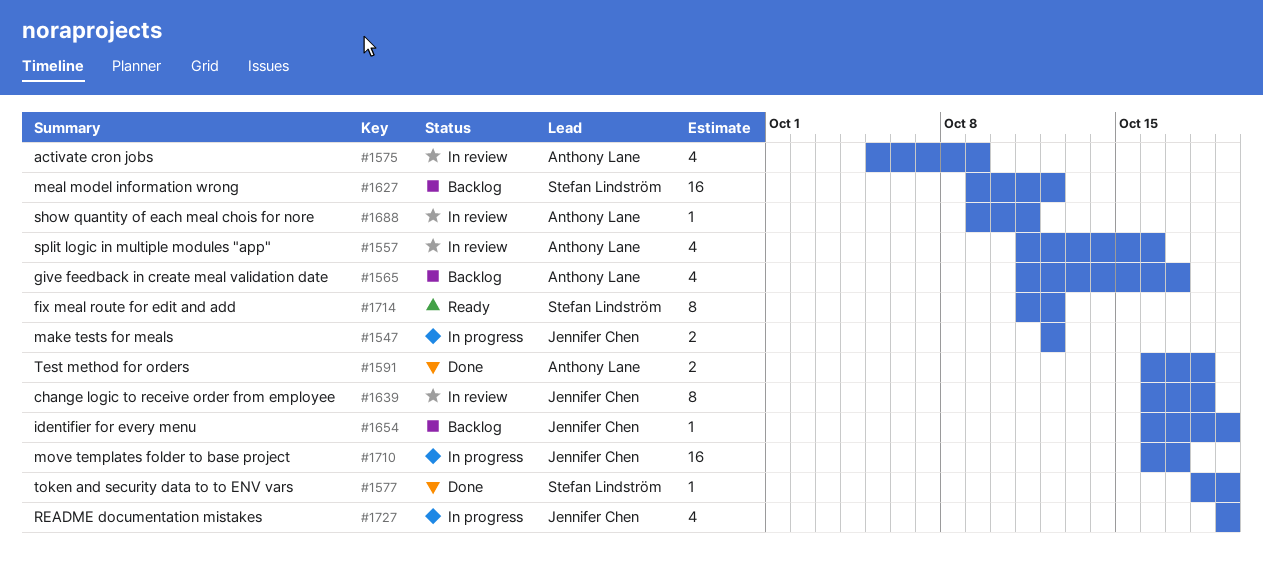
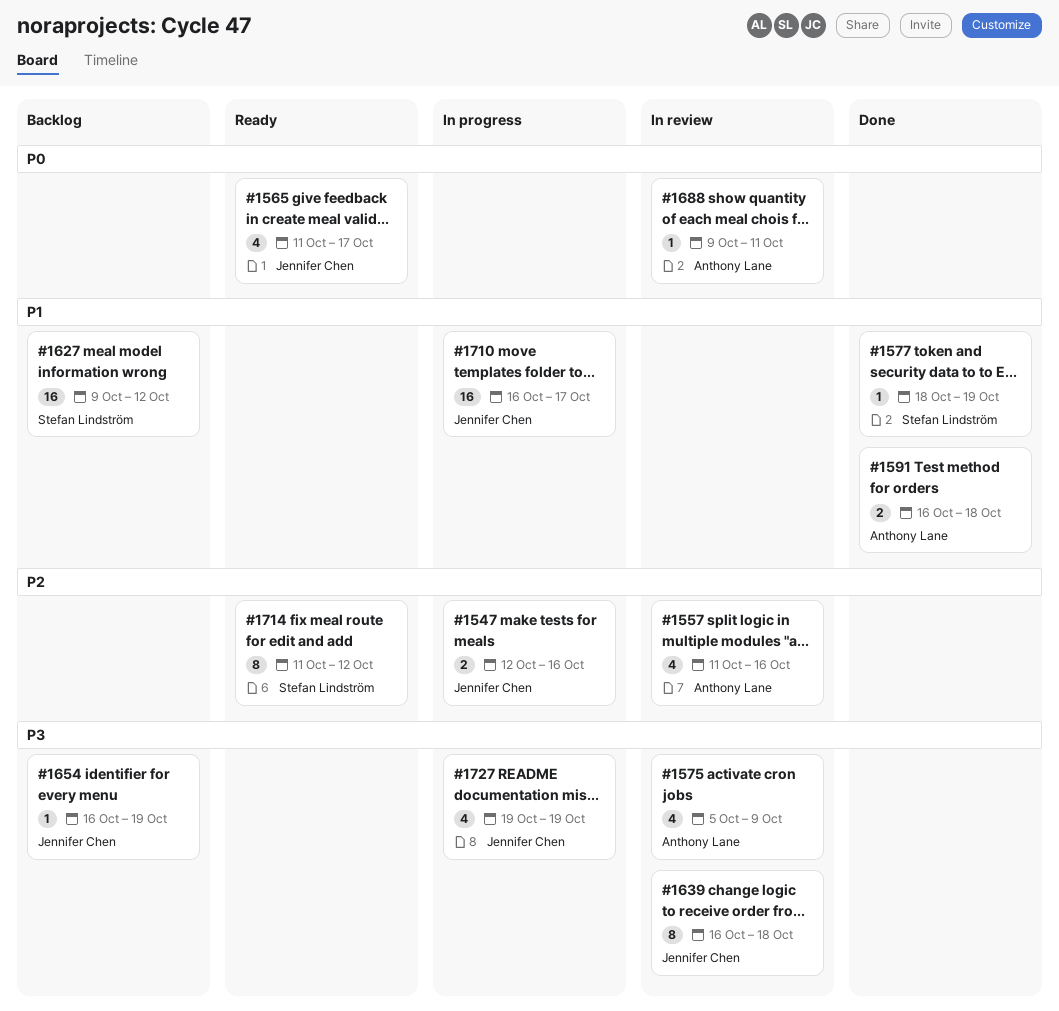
#1547, due: Oct 12 -> Oct 16
#1565, status: Backlog -> Ready
#1565, owner: Anthony Lane -> Jennifer Chen

